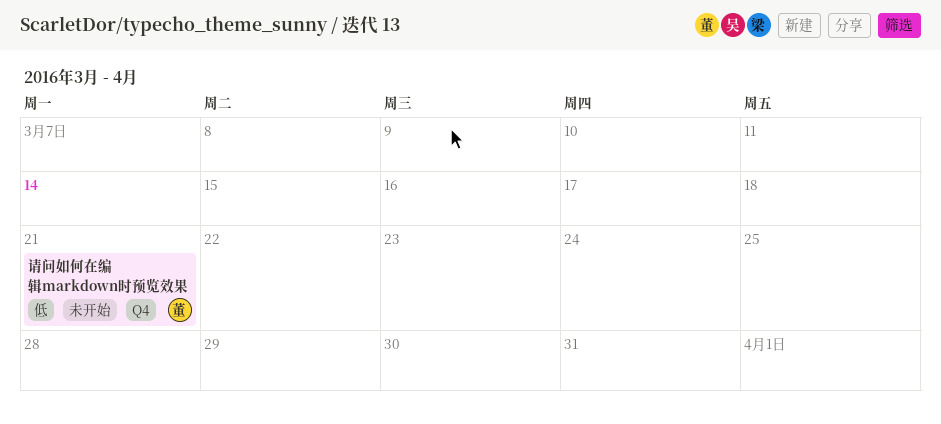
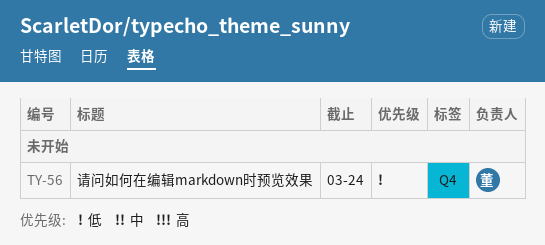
请问如何在编辑markdown时预览效果, due: Mar 21 -> Mar 24

